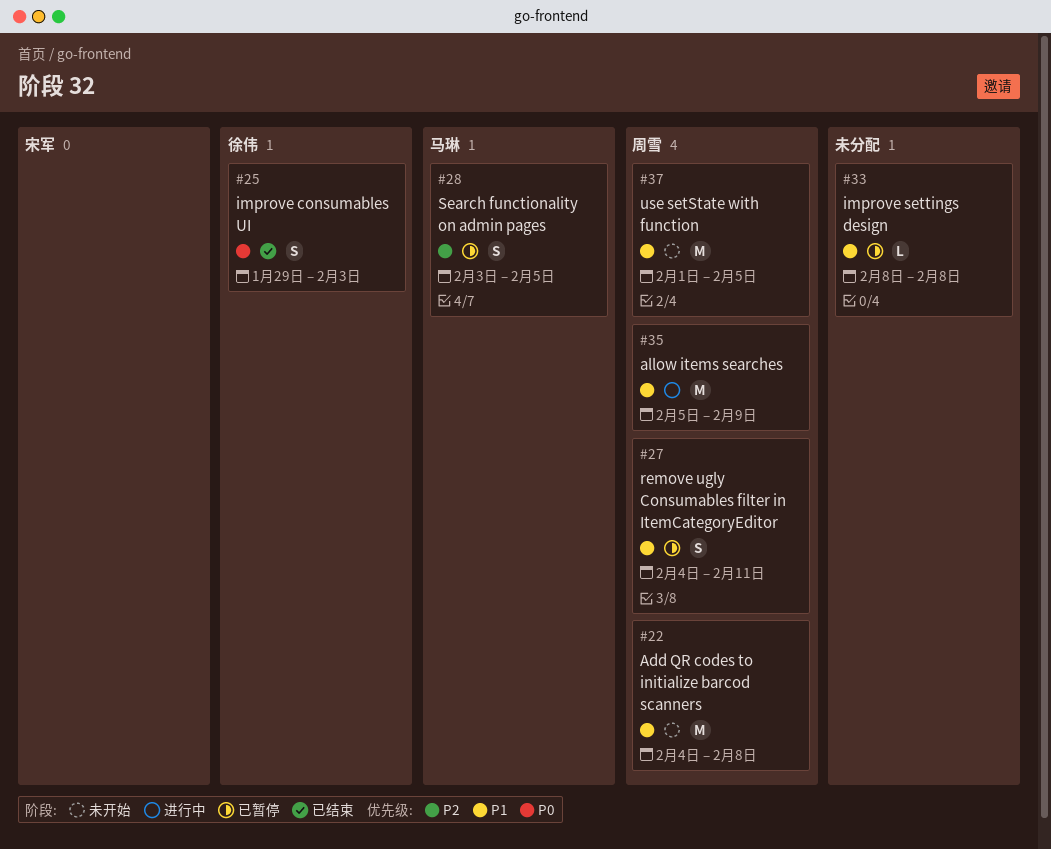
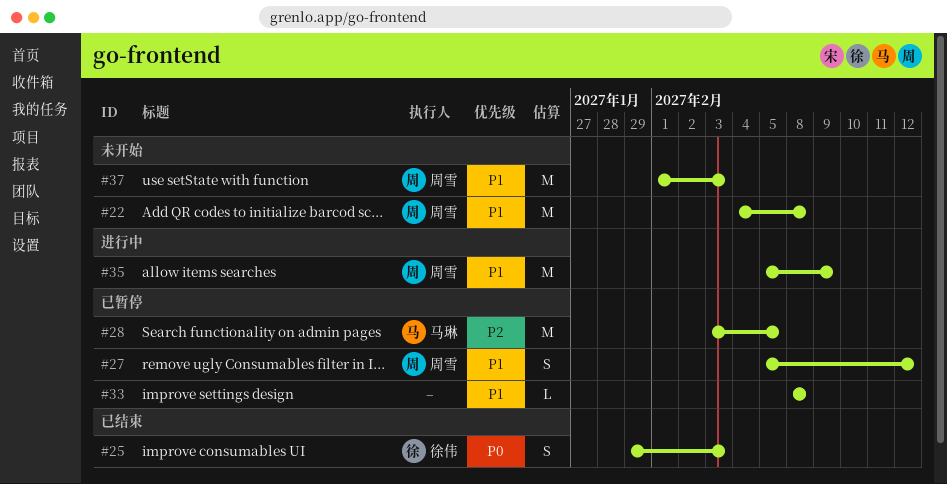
#27, start: Feb 4 -> Feb 5
#27, due: Feb 11 -> Feb 12
#28, estimate: S -> M
#37, due: Feb 5 -> Feb 3

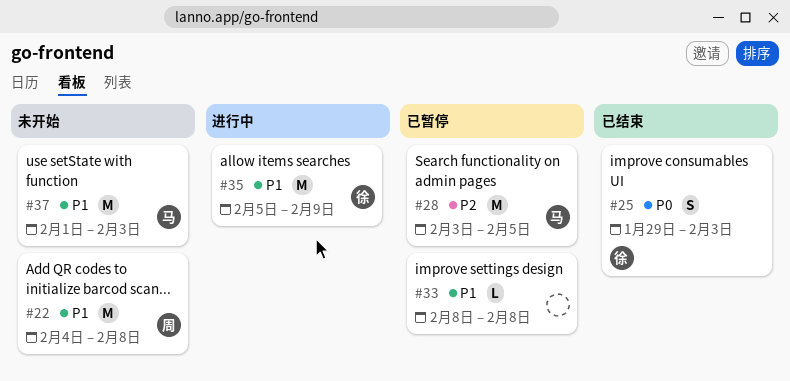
#27: present -> none
#35, owner: 周雪 -> 徐伟
#37, owner: 周雪 -> 马琳

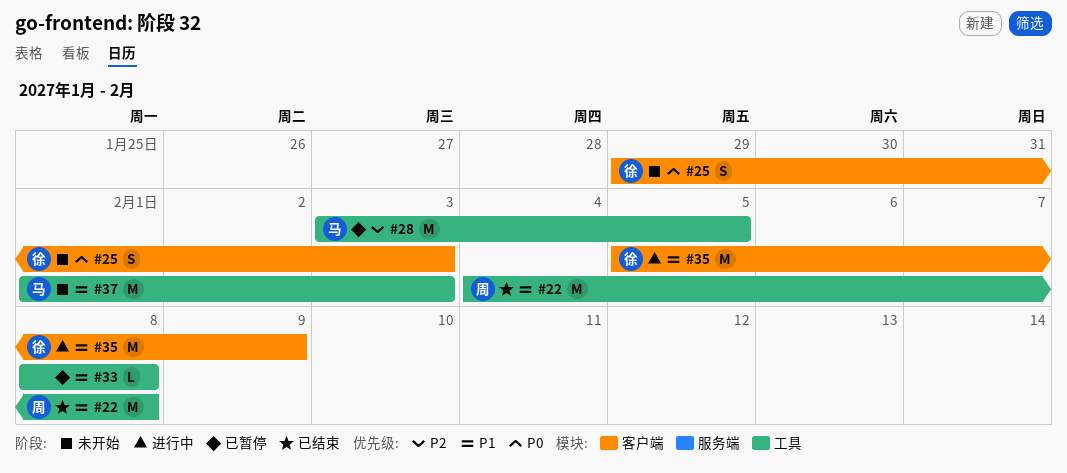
#22, status: 未开始 -> 已结束
#25, status: 已结束 -> 未开始

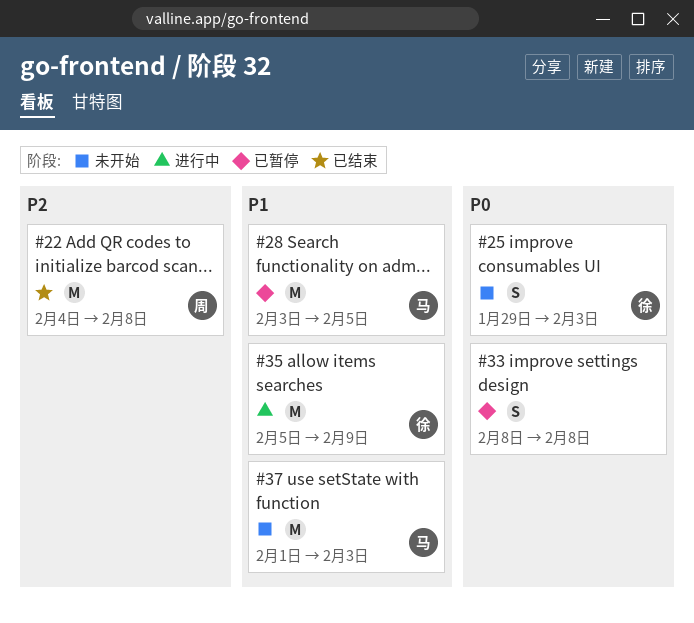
#22, priority: P1 -> P2
#28, priority: P2 -> P1
#33, priority: P1 -> P0
#33, estimate: L -> S

